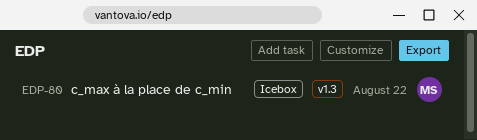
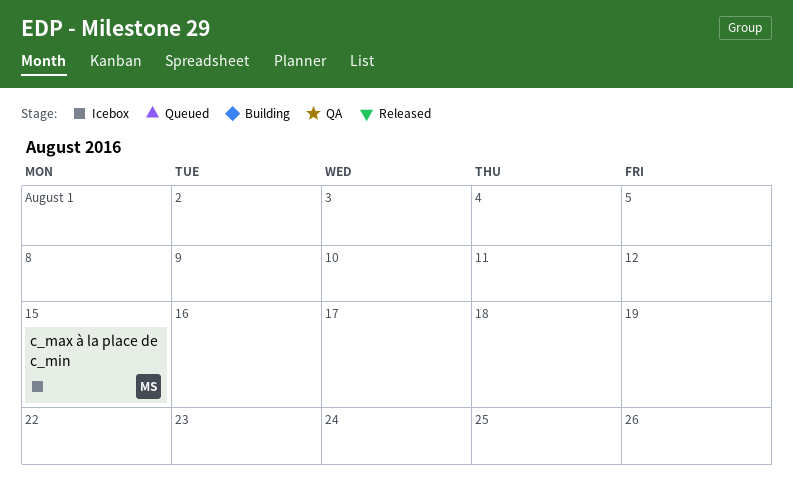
c_max à la place de c_min, due: Aug 22 -> Aug 15

